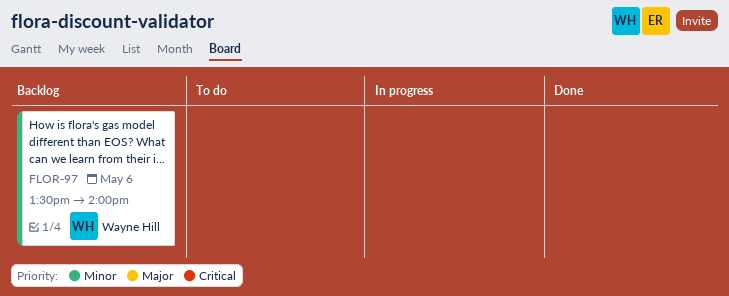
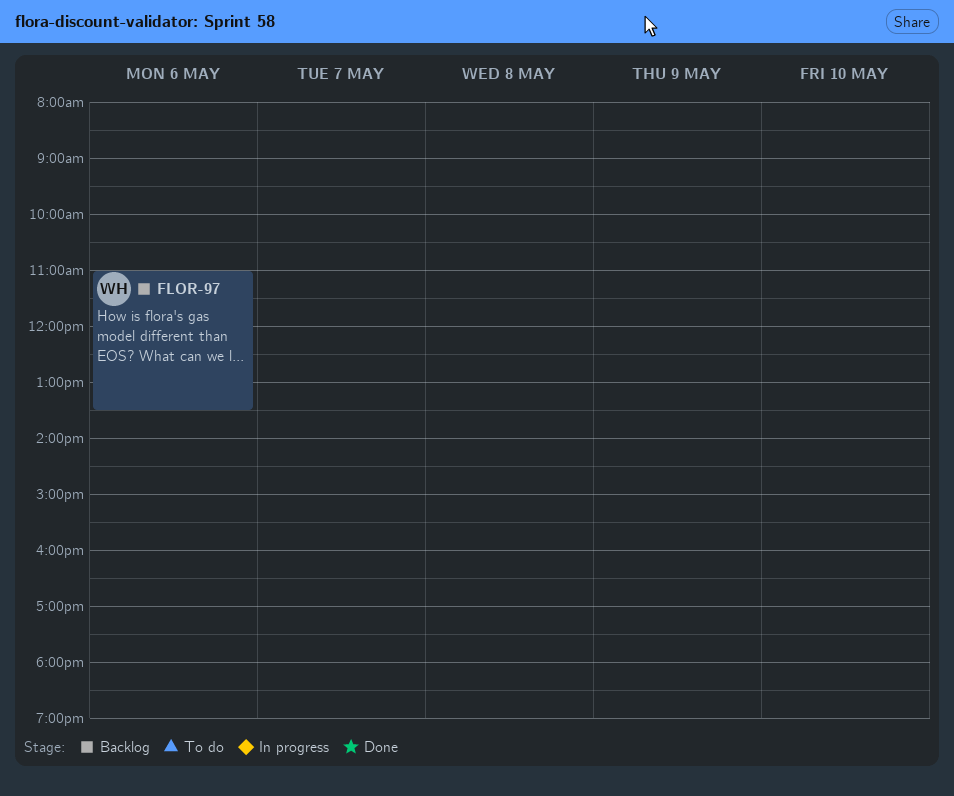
FLOR-97, begins: 13:30 -> 11:00
FLOR-97, ends: 14:00 -> 13:30

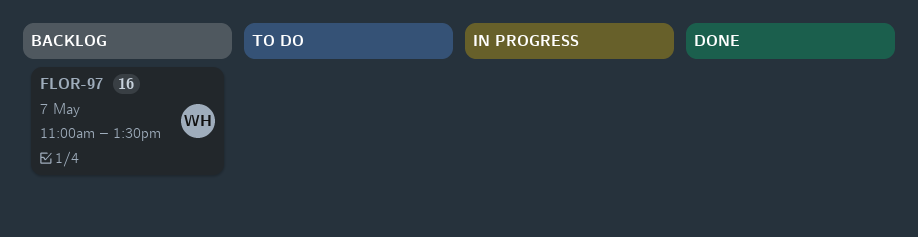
FLOR-97, day: May 6 -> May 7

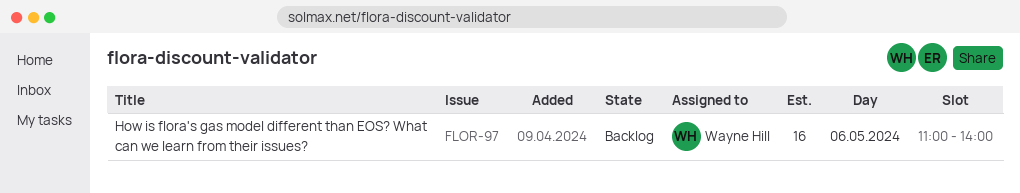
FLOR-97, day: May 7 -> May 6
FLOR-97, ends: 13:30 -> 14:00

